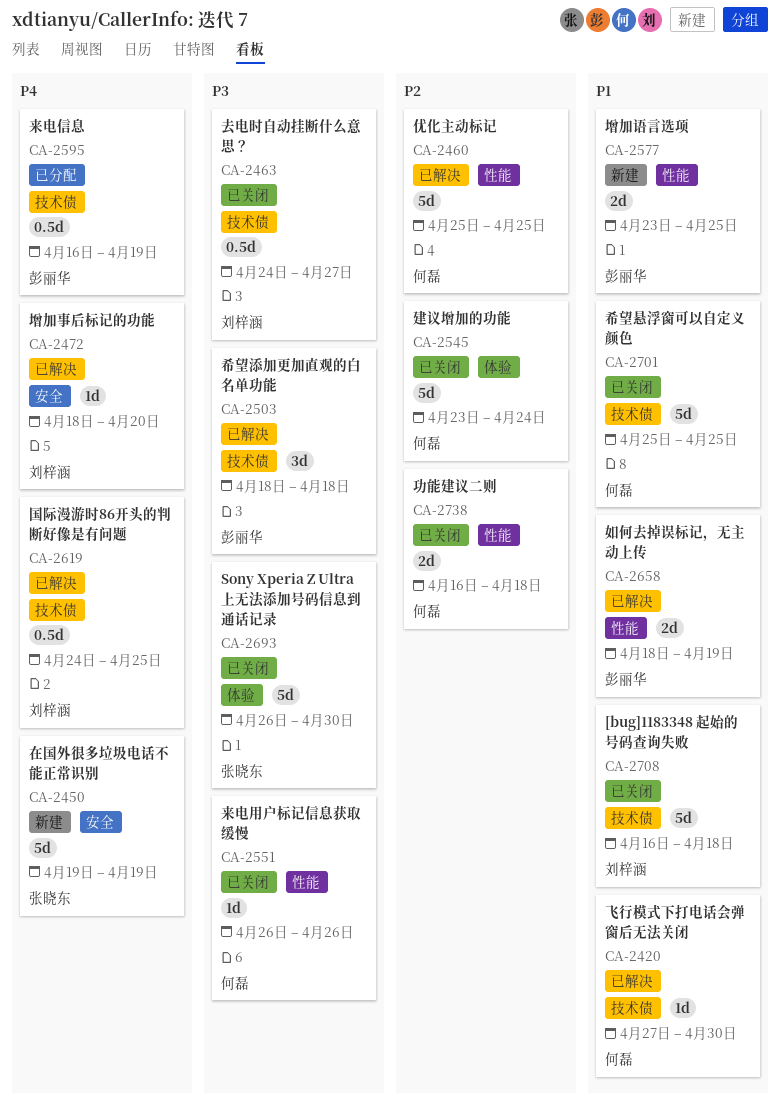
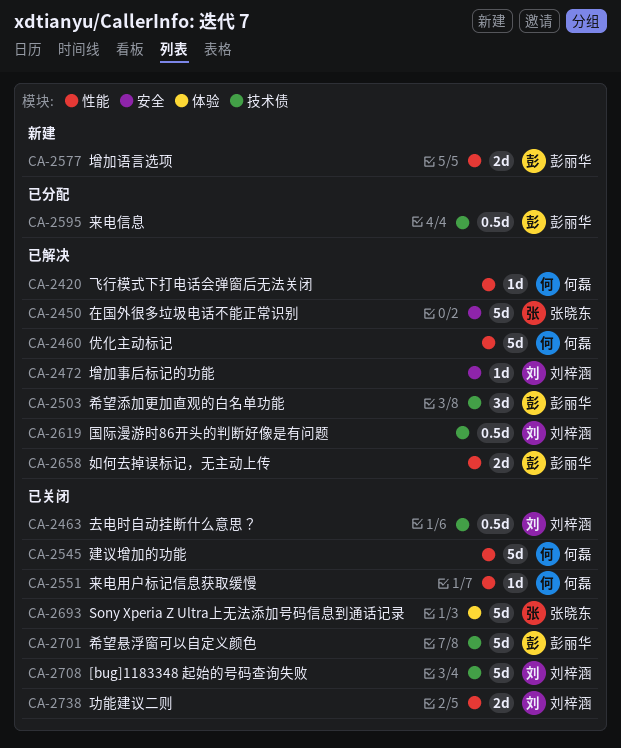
CA-2420, label: 技术债 -> 性能
CA-2450, status: 新建 -> 已解决
CA-2545, label: 体验 -> 性能
CA-2701, owner: 何磊 -> 彭丽华
CA-2738, owner: 何磊 -> 刘梓涵

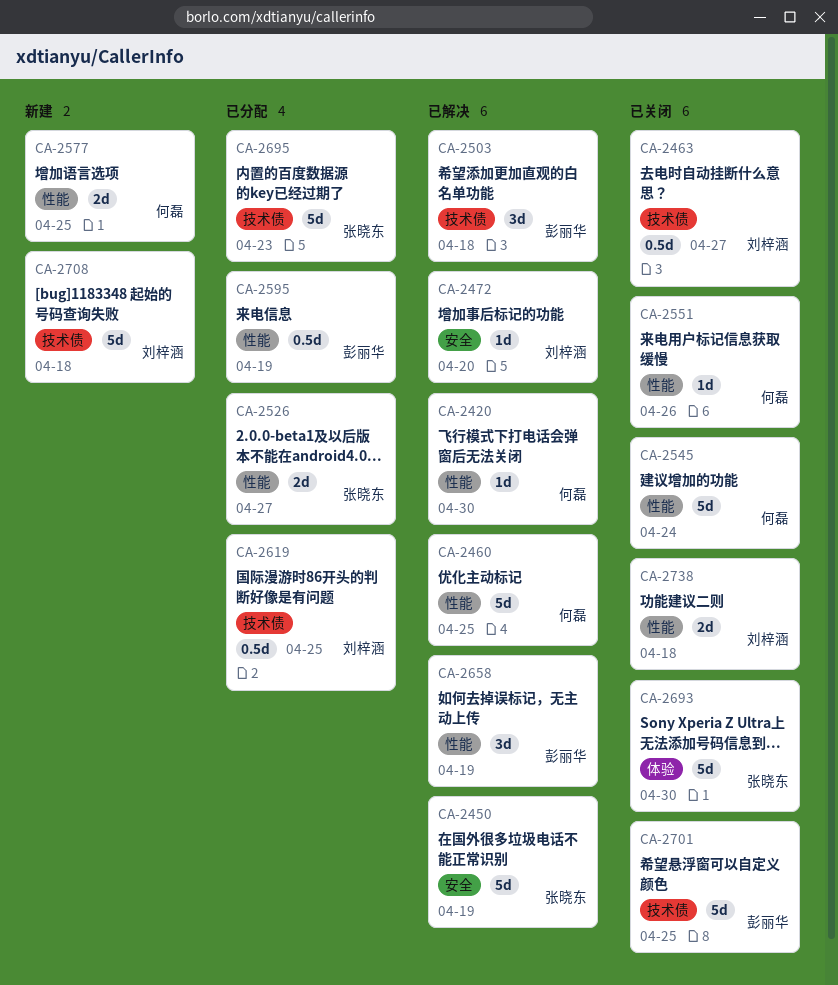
CA-2526: none -> present
CA-2577, owner: 彭丽华 -> 何磊
CA-2595, label: 技术债 -> 性能
CA-2619, status: 已解决 -> 已分配
CA-2658, estimate: 2d -> 3d
CA-2695: none -> present
CA-2708, status: 已关闭 -> 新建

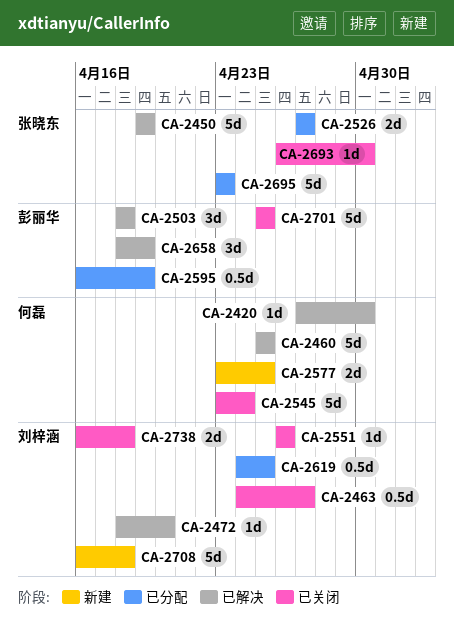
CA-2551, owner: 何磊 -> 刘梓涵
CA-2693, estimate: 5d -> 1d

